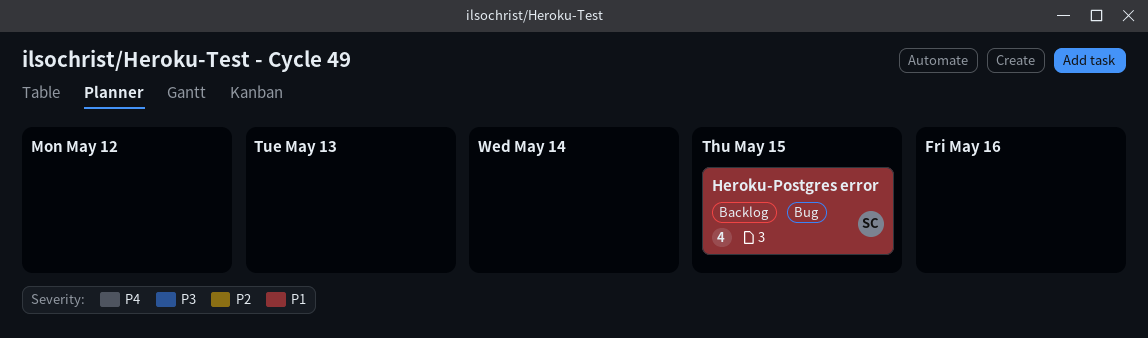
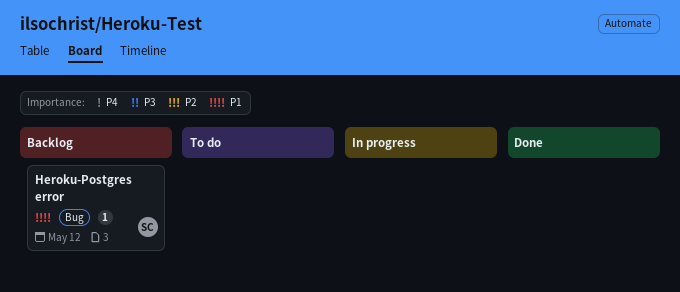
Heroku-Postgres error, estimate: 4 -> 1
Heroku-Postgres error, due: May 15 -> May 12

